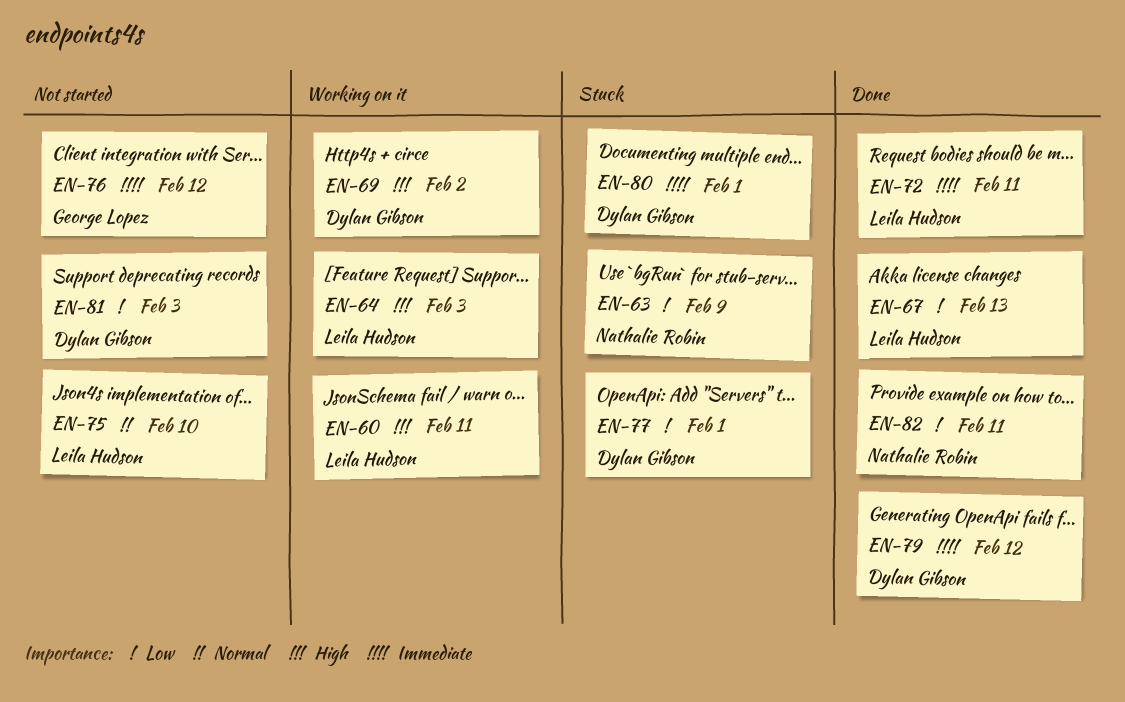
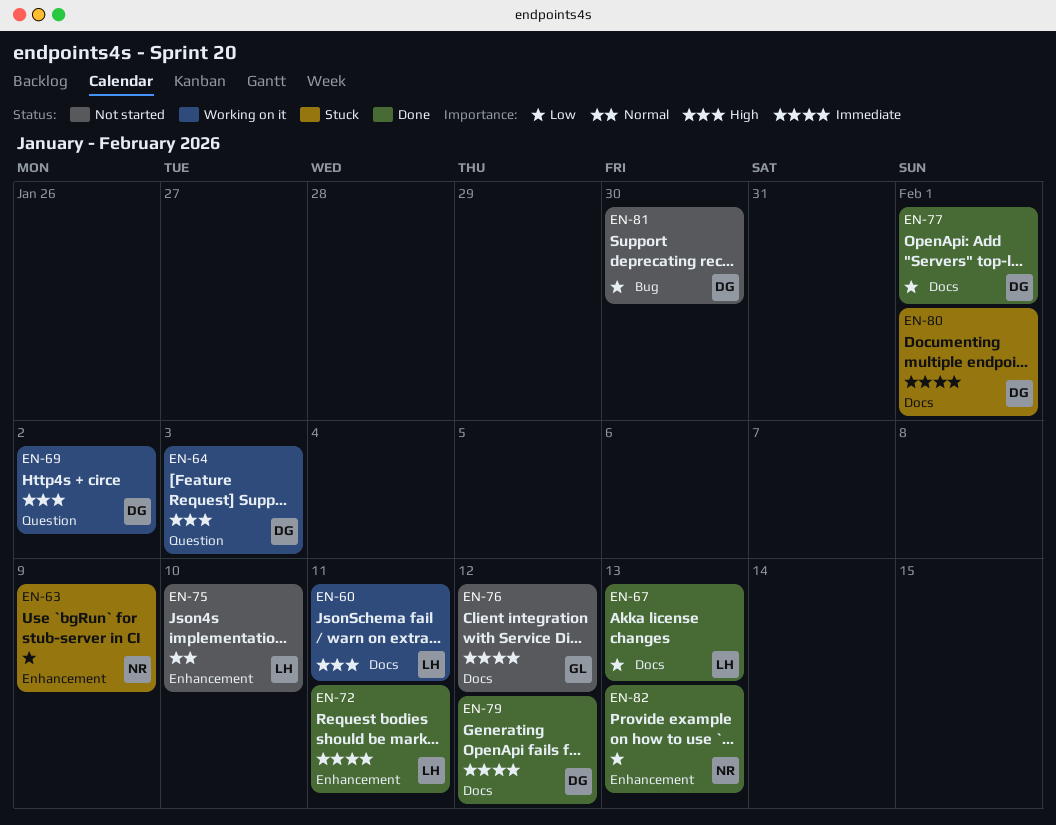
EN-64, owner: Leila Hudson -> Dylan Gibson
EN-77, status: Stuck -> Done
EN-81, due: Feb 3 -> Jan 30
EN-82, due: Feb 11 -> Feb 13

